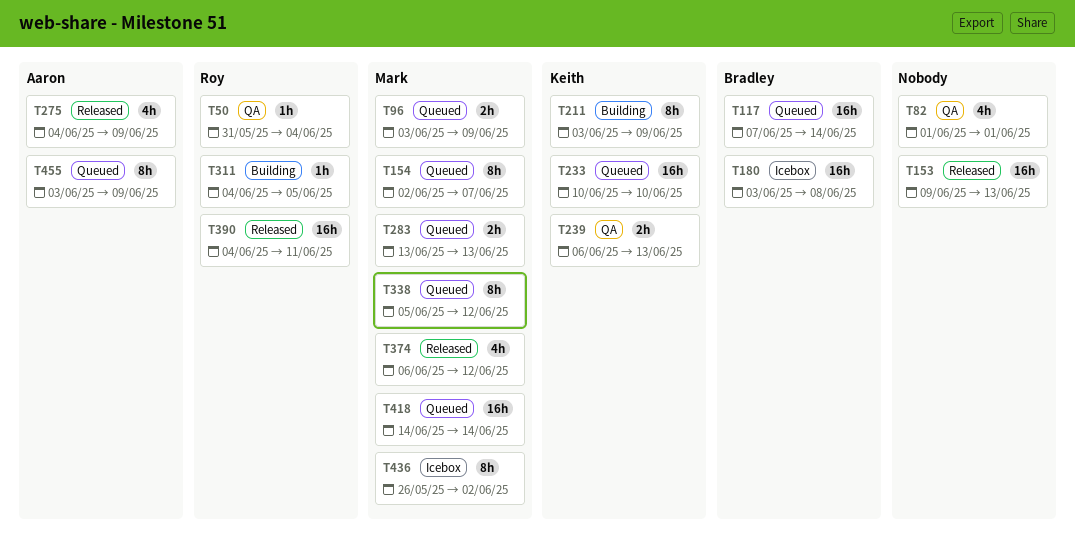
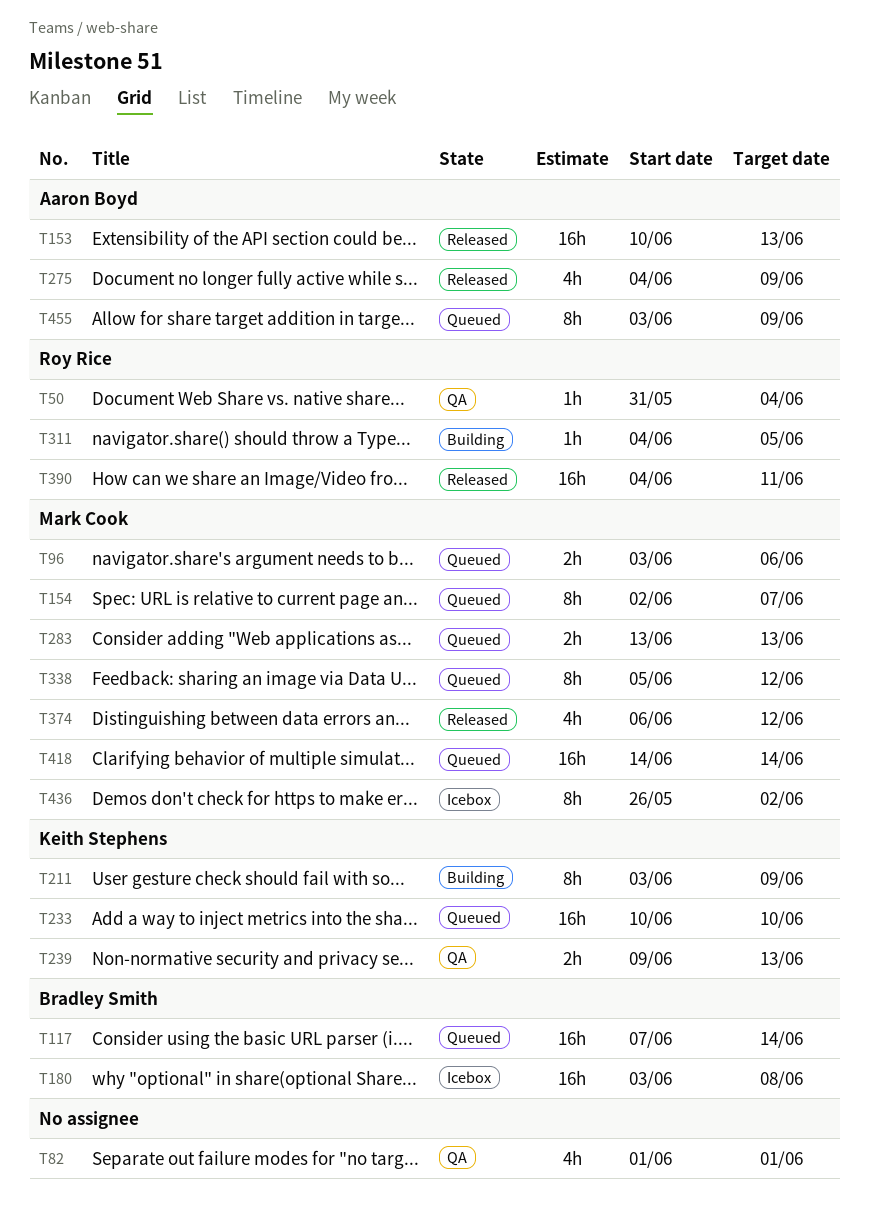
T96, due: Jun 9 -> Jun 6
T153, owner: none -> Aaron Boyd
T153, start: Jun 9 -> Jun 10
T239, start: Jun 6 -> Jun 9

